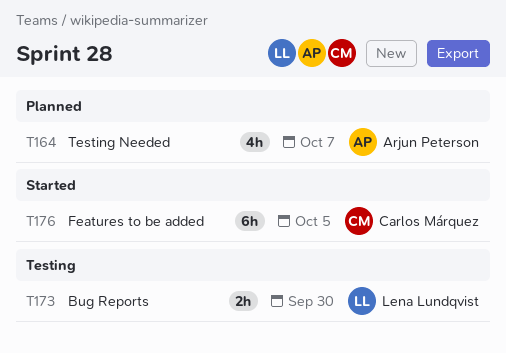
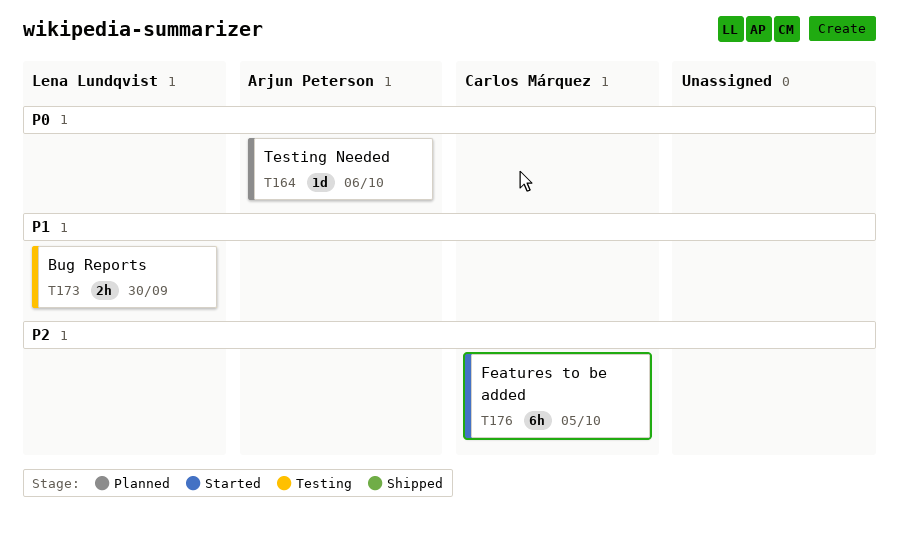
T164, estimate: 4h -> 1d
T164, due: Oct 7 -> Oct 6

